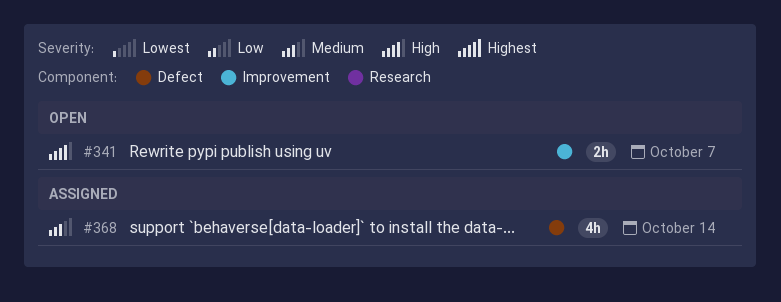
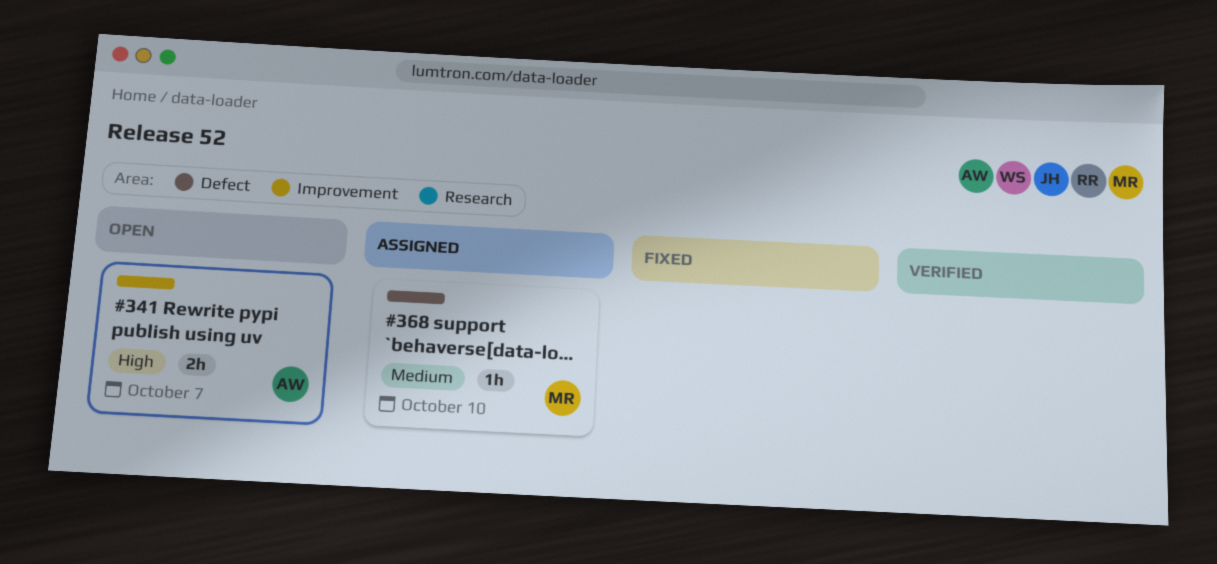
#368, estimate: 4h -> 1h
#368, due: Oct 14 -> Oct 10

